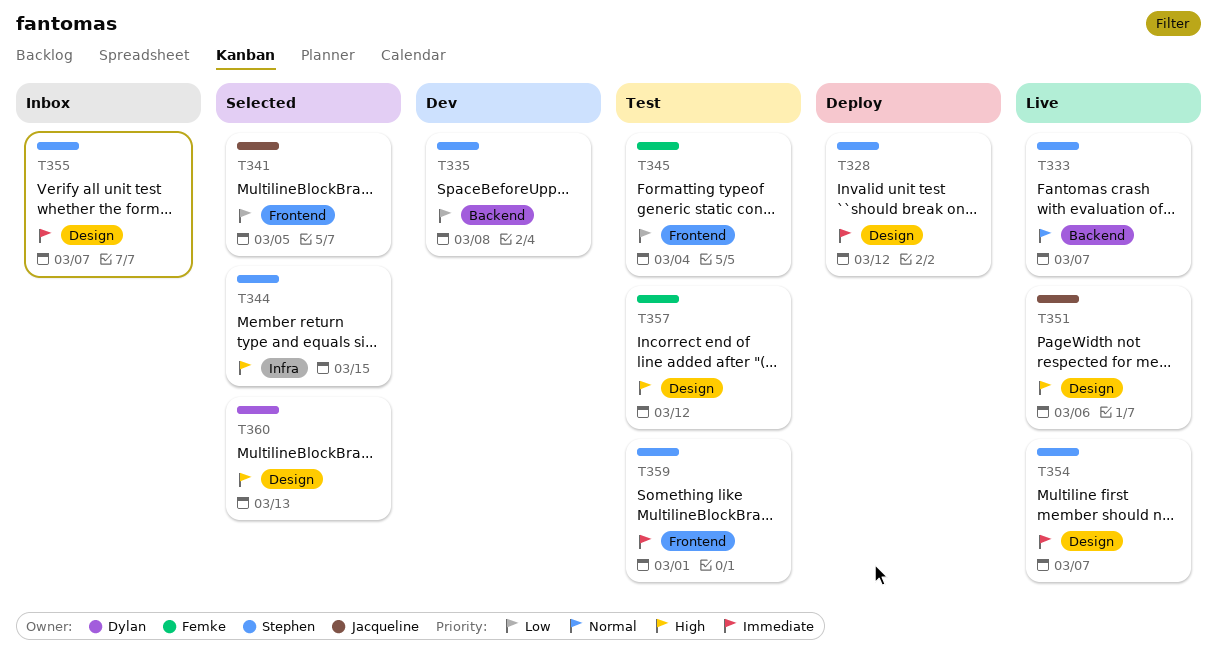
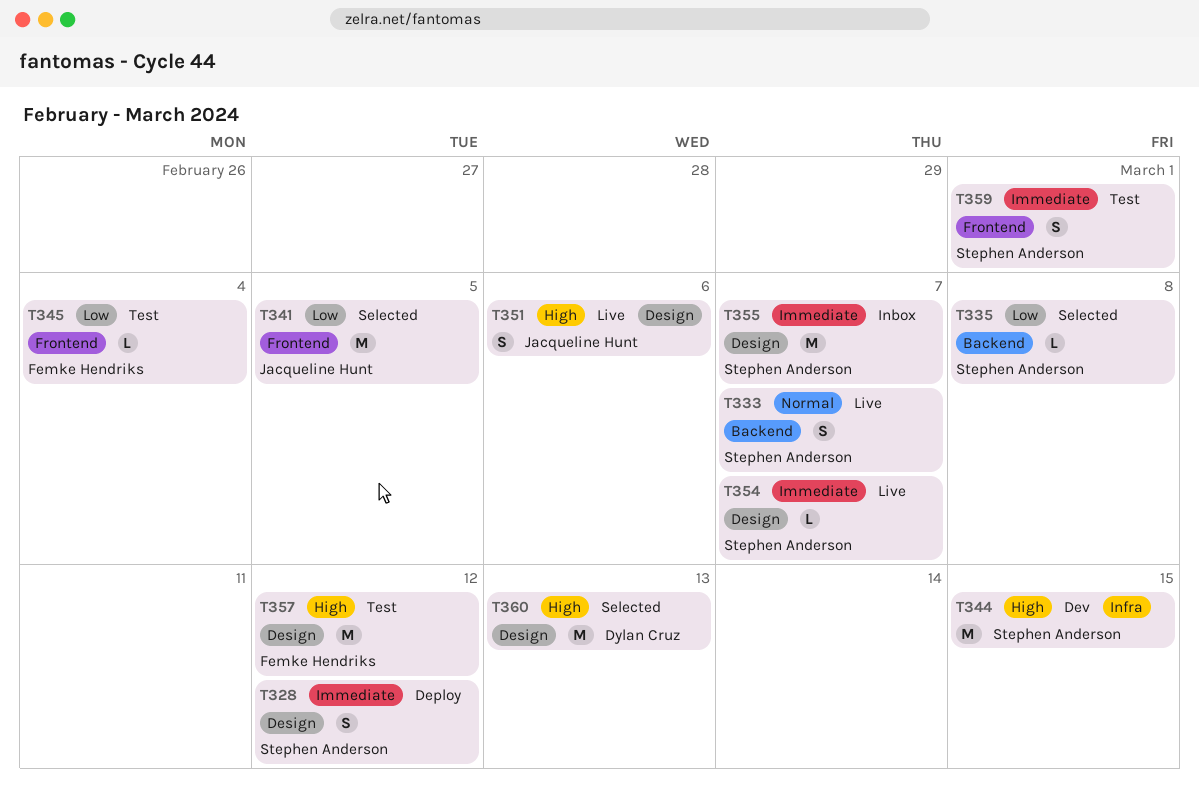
T335, status: Dev -> Selected
T344, status: Selected -> Dev

